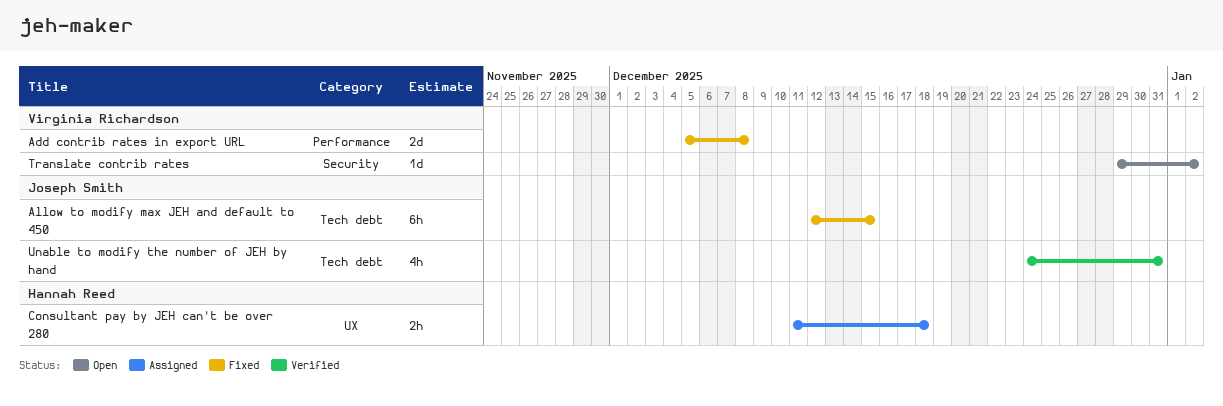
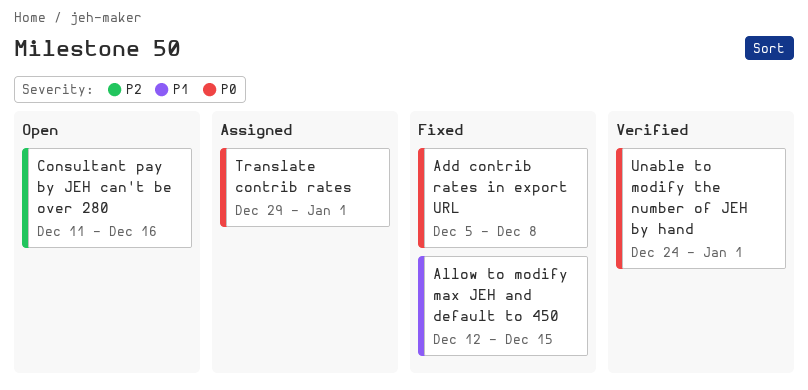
Consultant pay by JEH can't be over 280, status: Assigned -> Open
Consultant pay by JEH can't be over 280, due: Dec 18 -> Dec 16
Translate contrib rates, status: Open -> Assigned
Translate contrib rates, due: Jan 2 -> Jan 1
Unable to modify the number of JEH by hand, due: Dec 31 -> Jan 1

